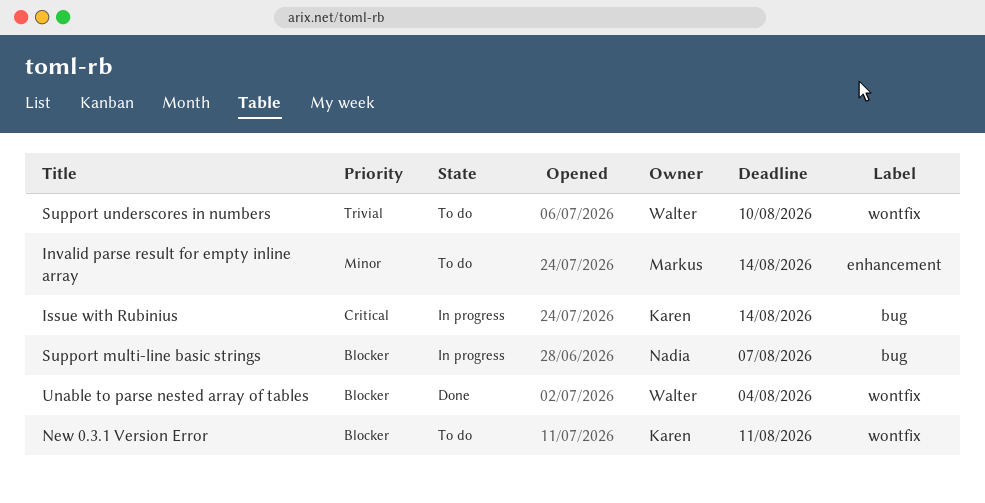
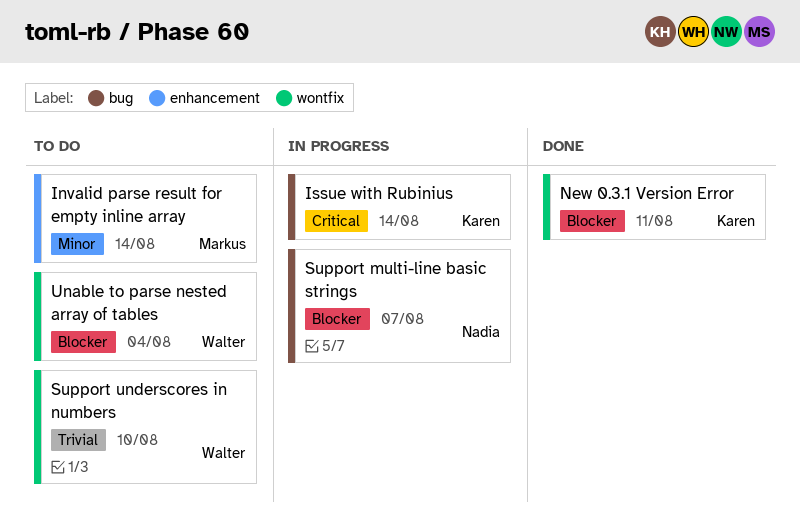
New 0.3.1 Version Error, status: To do -> Done
Unable to parse nested array of tables, status: Done -> To do

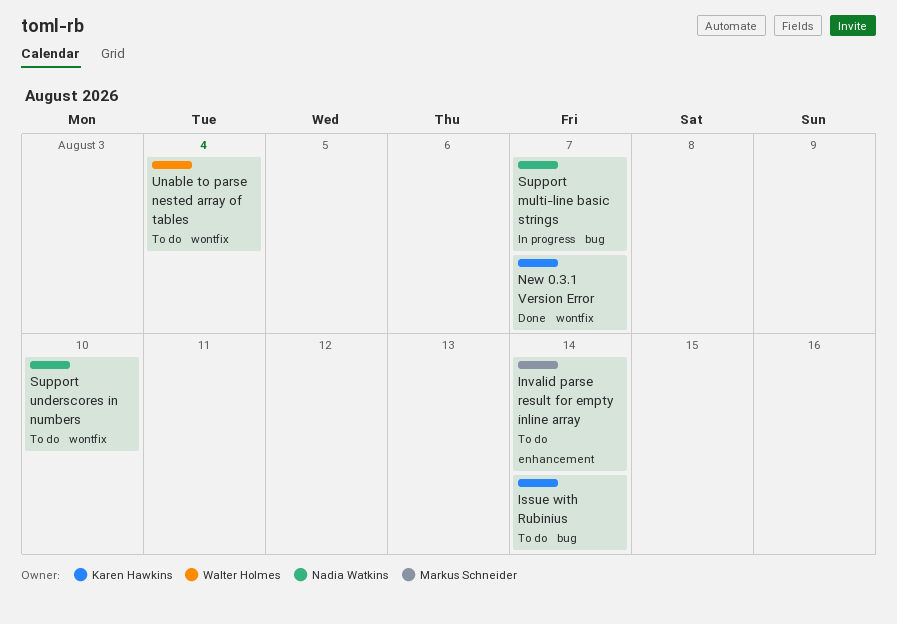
Issue with Rubinius, status: In progress -> To do
New 0.3.1 Version Error, due: Aug 11 -> Aug 7
Support underscores in numbers, owner: Walter Holmes -> Nadia Watkins

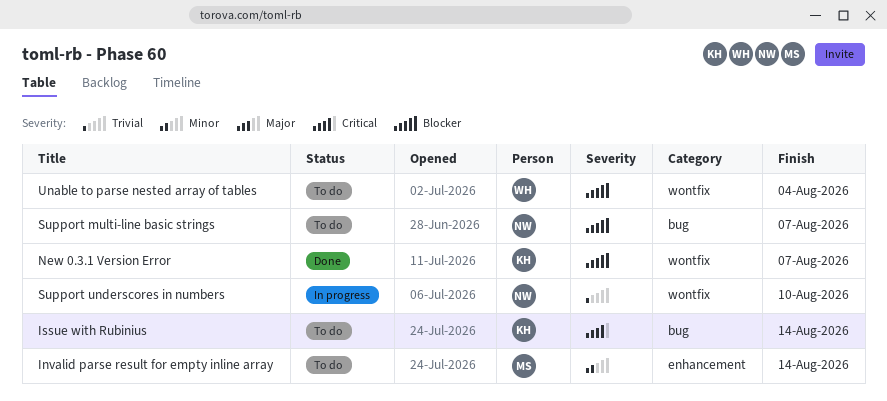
Support multi-line basic strings, status: In progress -> To do
Support underscores in numbers, status: To do -> In progress

